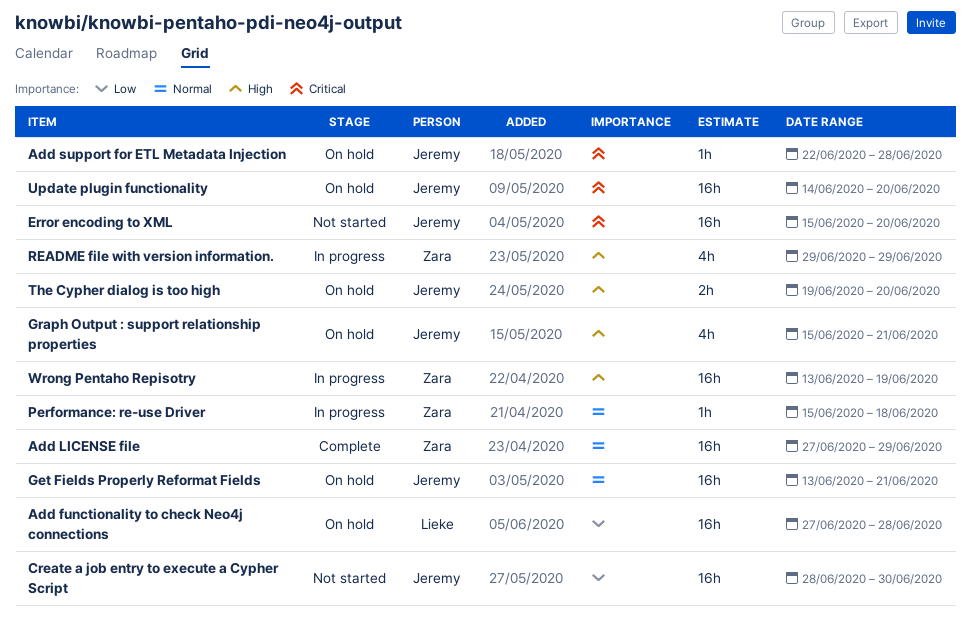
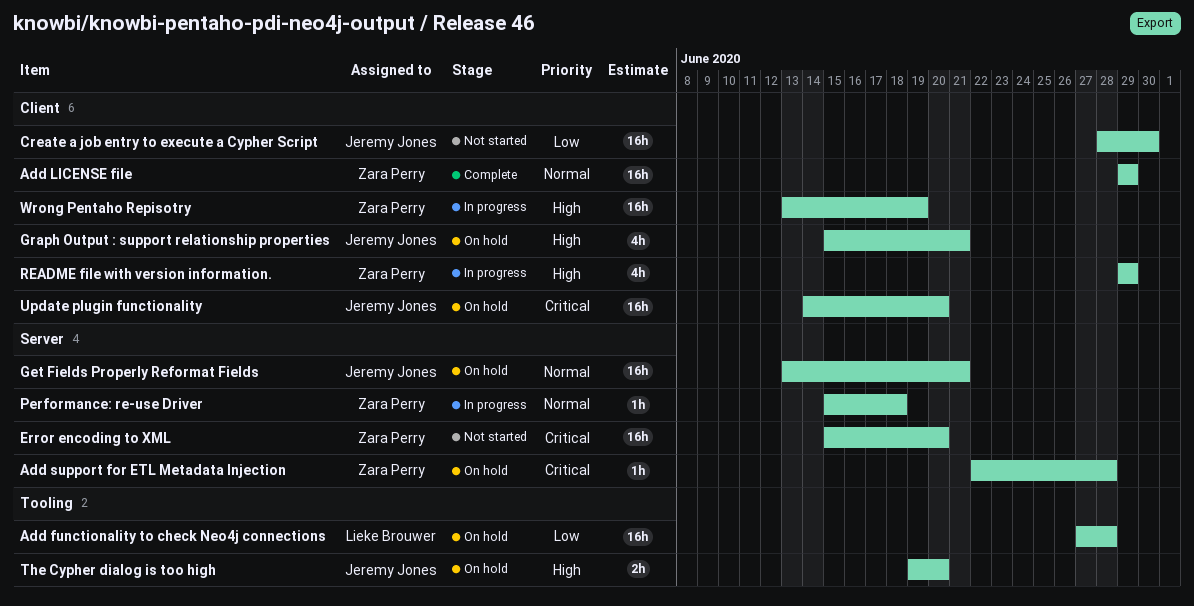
Add LICENSE file, start: Jun 27 -> Jun 29
Add support for ETL Metadata Injection, owner: Jeremy Jones -> Zara Perry
Error encoding to XML, owner: Jeremy Jones -> Zara Perry

